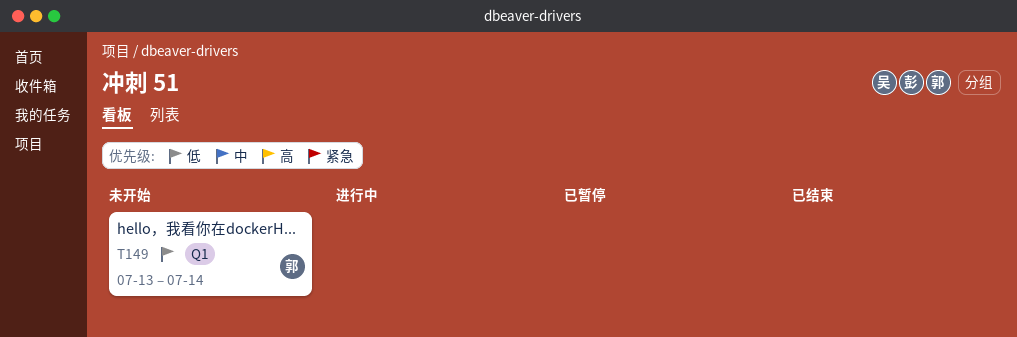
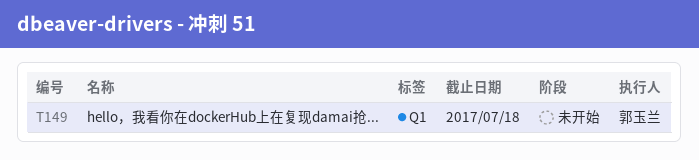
T149, due: Jul 14 -> Jul 18

